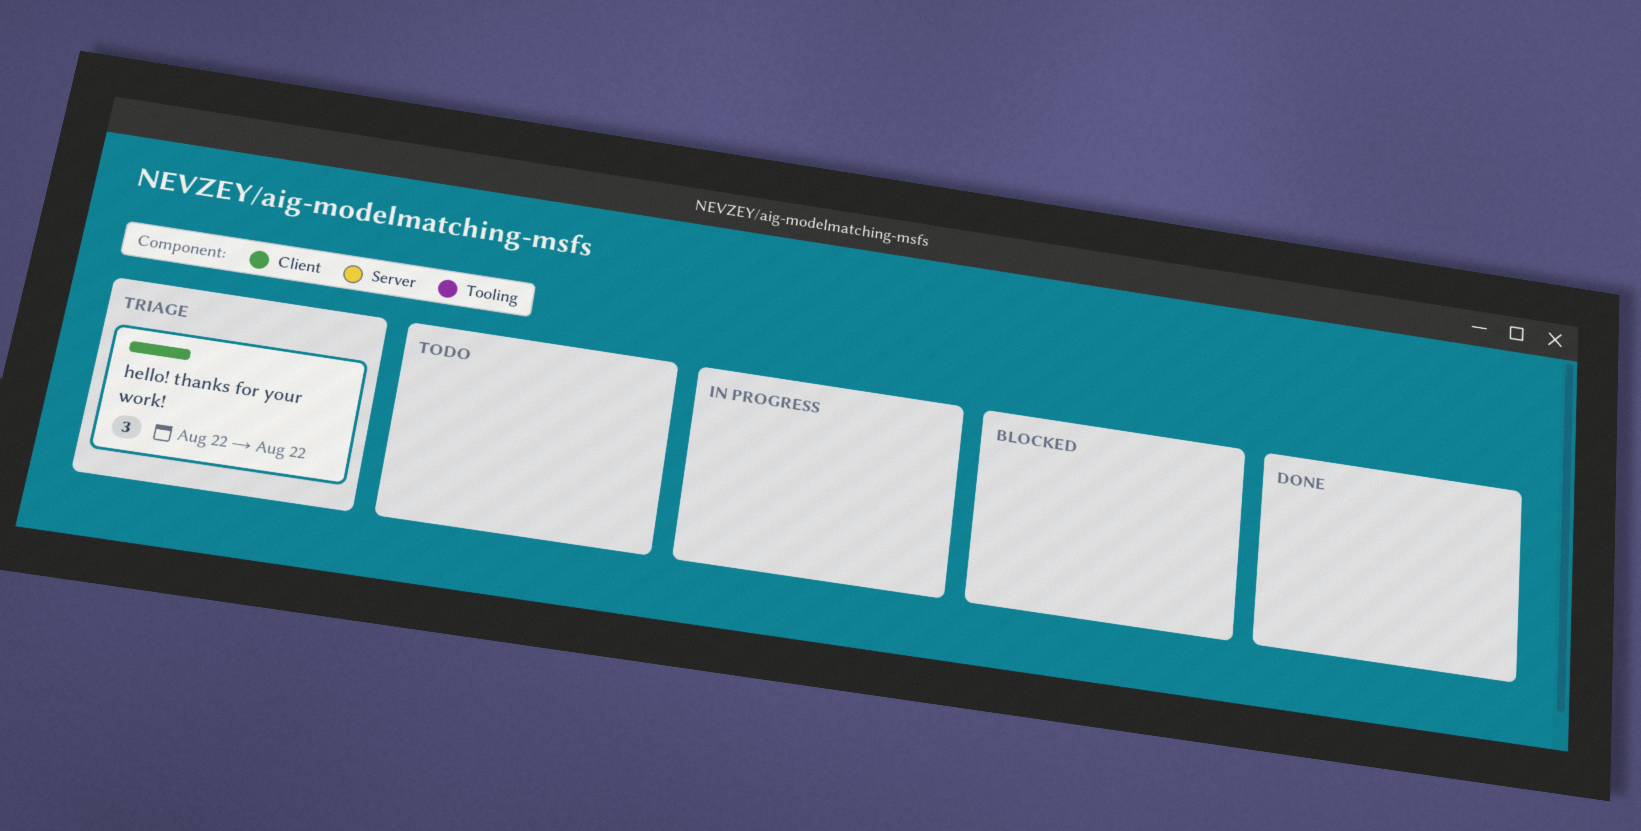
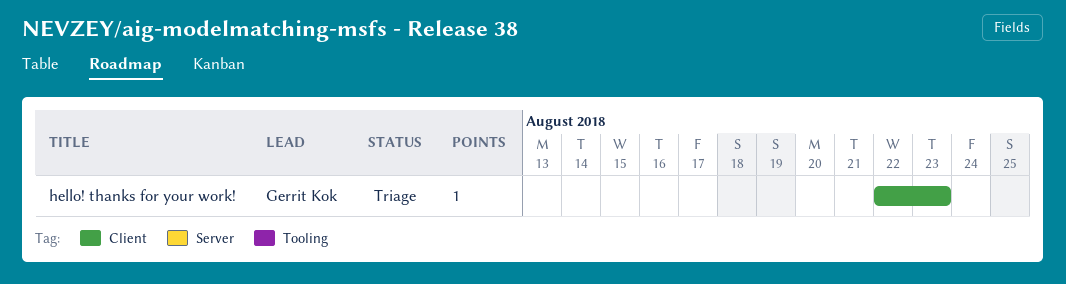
hello! thanks for your work!, estimate: 3 -> 1
hello! thanks for your work!, due: Aug 22 -> Aug 23

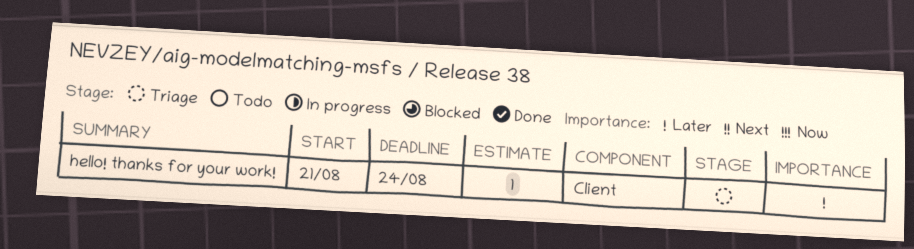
hello! thanks for your work!, start: Aug 22 -> Aug 21
hello! thanks for your work!, due: Aug 23 -> Aug 24

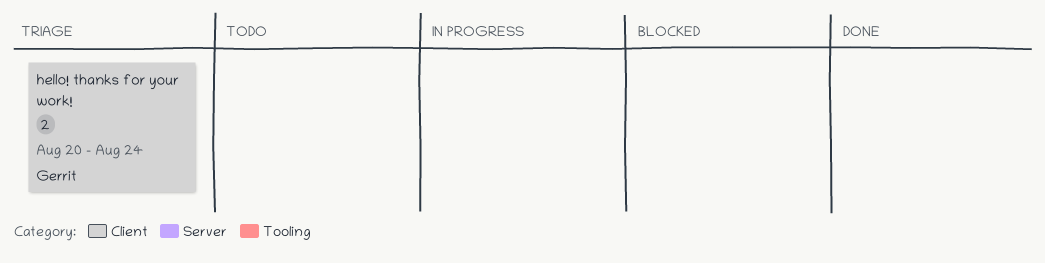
hello! thanks for your work!, estimate: 1 -> 2
hello! thanks for your work!, start: Aug 21 -> Aug 20

